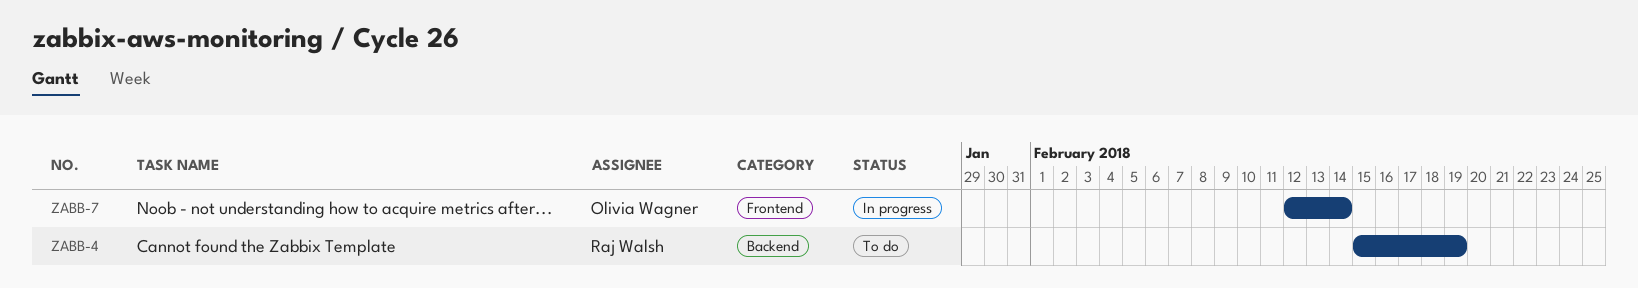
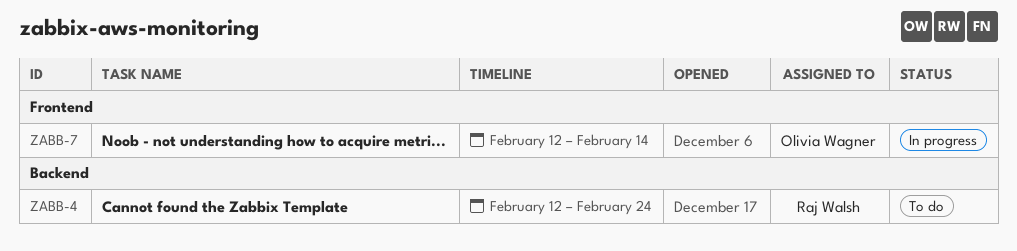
ZABB-4, start: Feb 15 -> Feb 12
ZABB-4, due: Feb 19 -> Feb 24

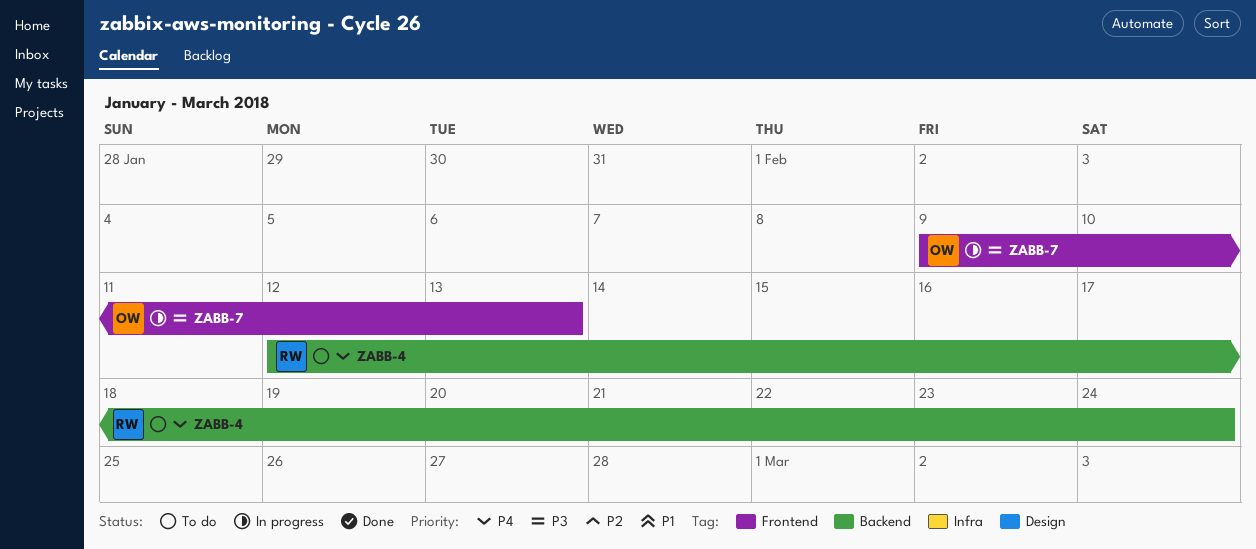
ZABB-7, start: Feb 12 -> Feb 9
ZABB-7, due: Feb 14 -> Feb 13

